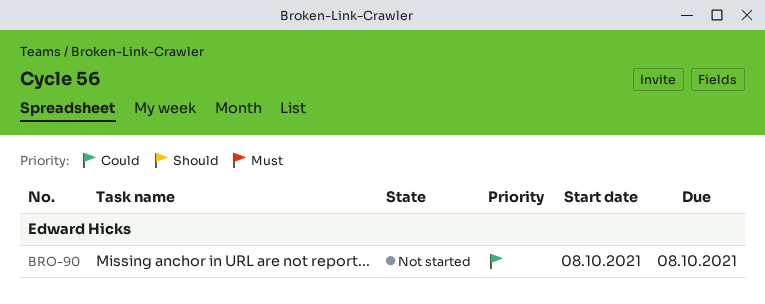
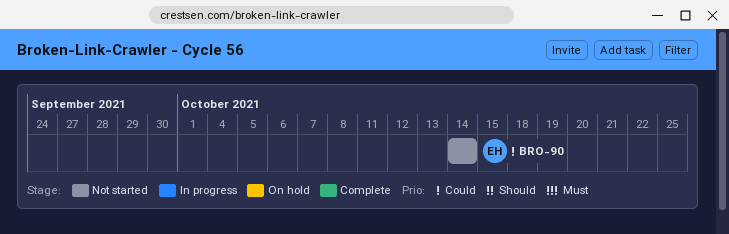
BRO-90, start: Oct 8 -> Oct 14
BRO-90, due: Oct 8 -> Oct 14

